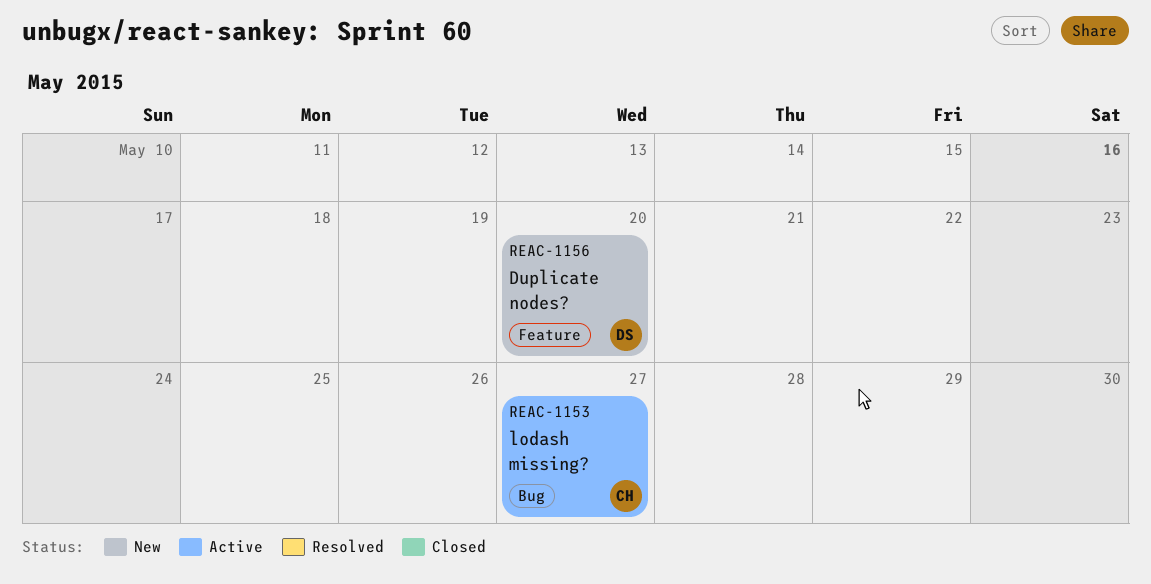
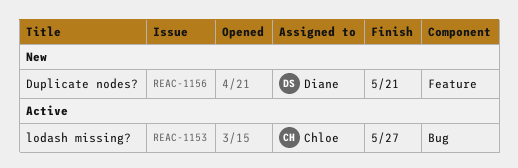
REAC-1156, due: May 20 -> May 21

